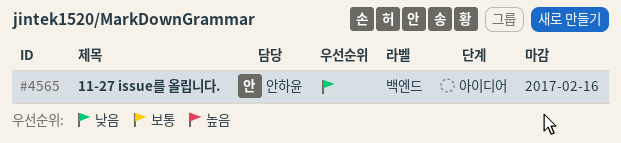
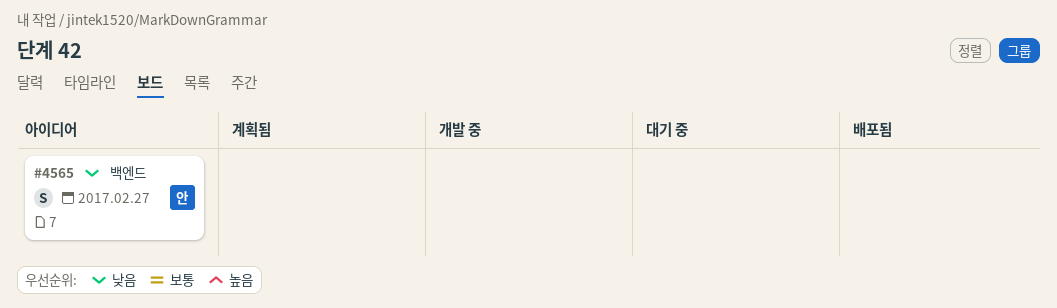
#4565, due: Feb 16 -> Feb 27

